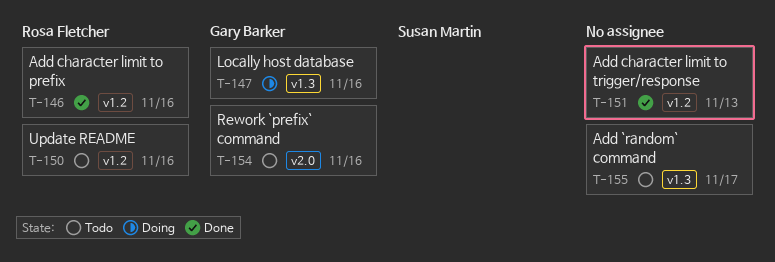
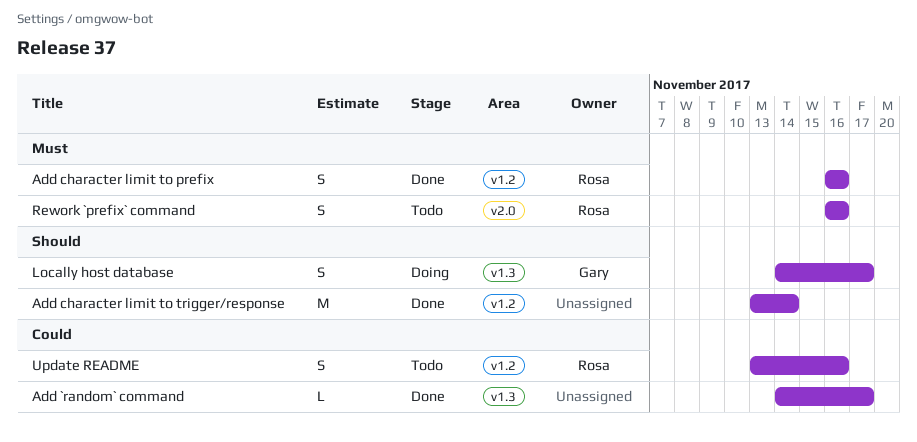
Add `random` command, status: Todo -> Done
Add character limit to trigger/response, due: Nov 13 -> Nov 14
Locally host database, due: Nov 16 -> Nov 17
Rework `prefix` command, owner: Gary Barker -> Rosa Fletcher

